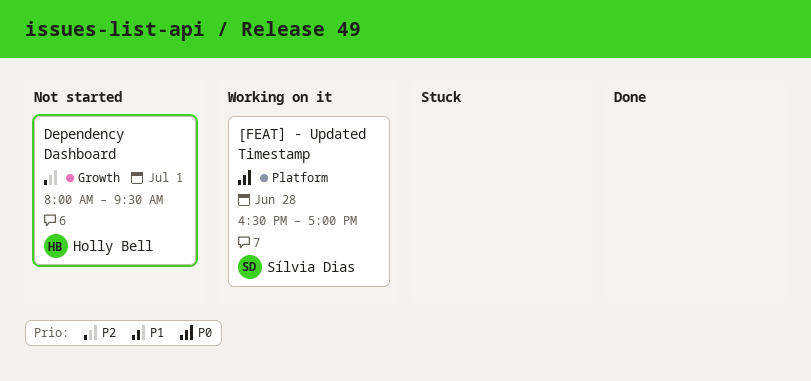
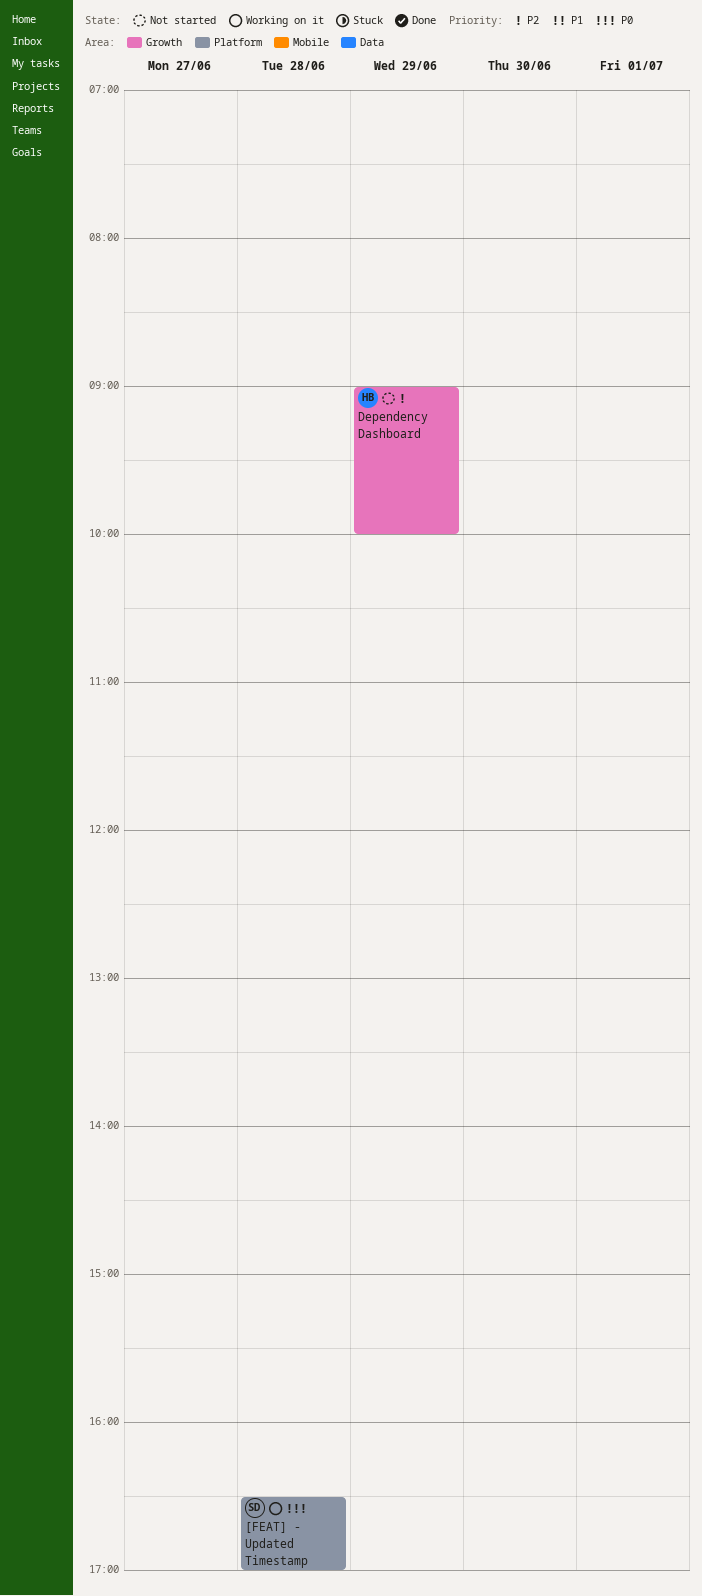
Dependency Dashboard, day: Jul 1 -> Jun 29
Dependency Dashboard, begins: 08:00 -> 09:00
Dependency Dashboard, ends: 09:30 -> 10:00

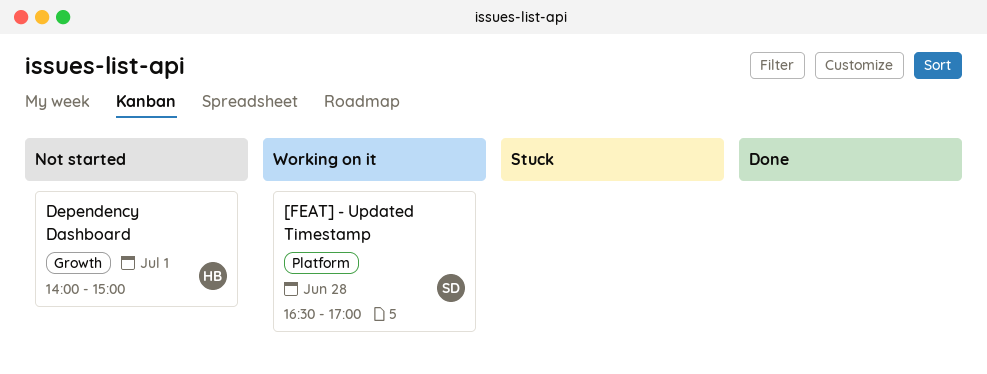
Dependency Dashboard, day: Jun 29 -> Jul 1
Dependency Dashboard, begins: 09:00 -> 14:00
Dependency Dashboard, ends: 10:00 -> 15:00

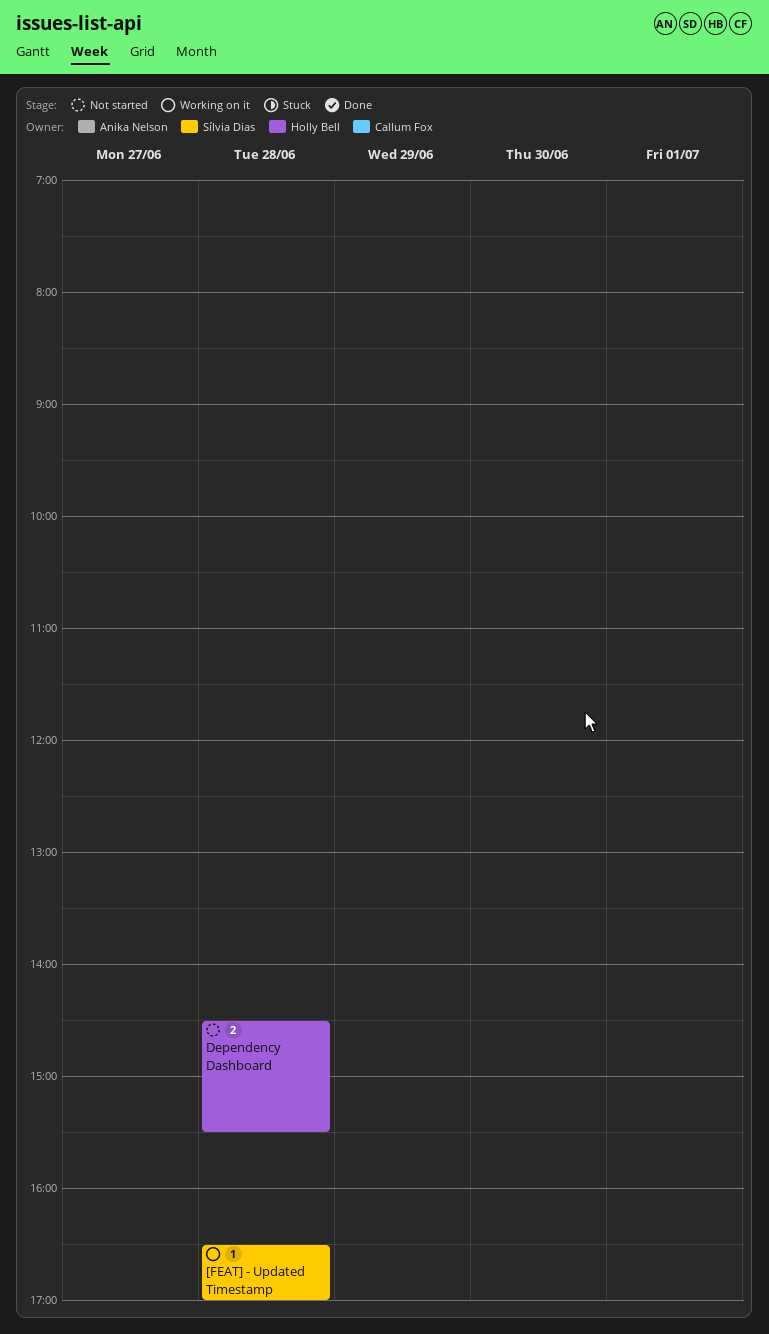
Dependency Dashboard, day: Jul 1 -> Jun 28
Dependency Dashboard, begins: 14:00 -> 14:30
Dependency Dashboard, ends: 15:00 -> 15:30

